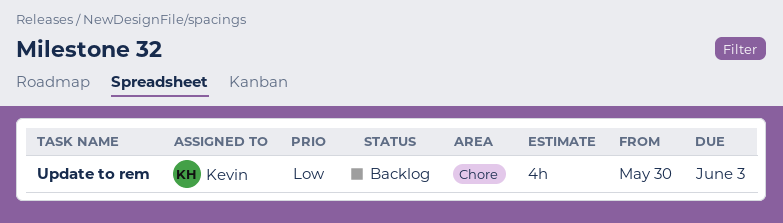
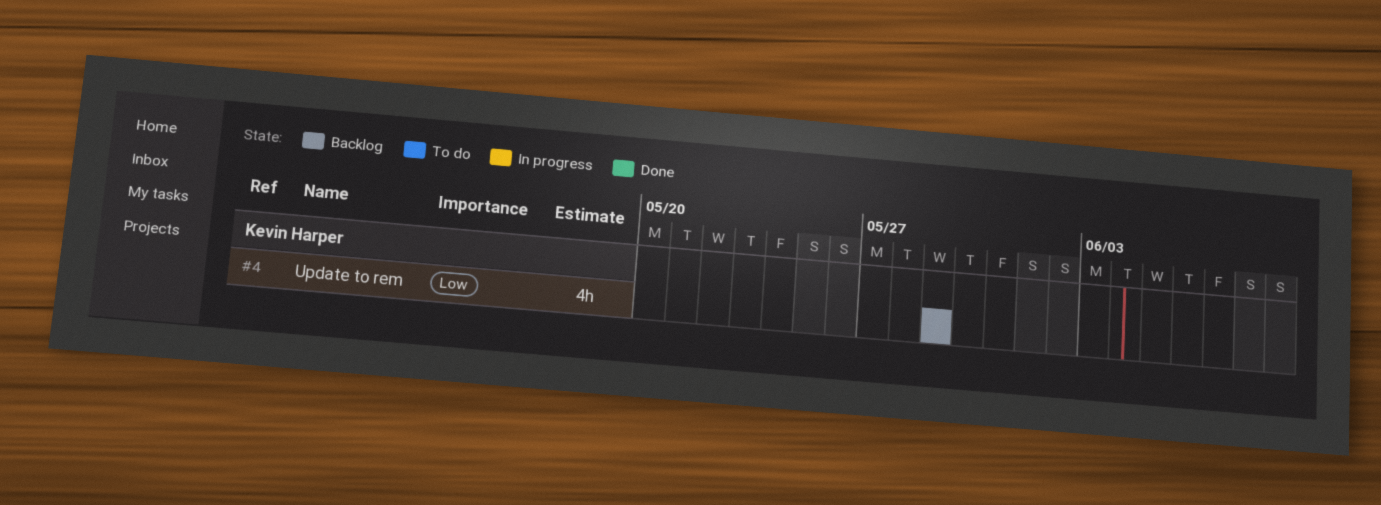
Update to rem, start: May 30 -> May 29
Update to rem, due: Jun 3 -> May 29

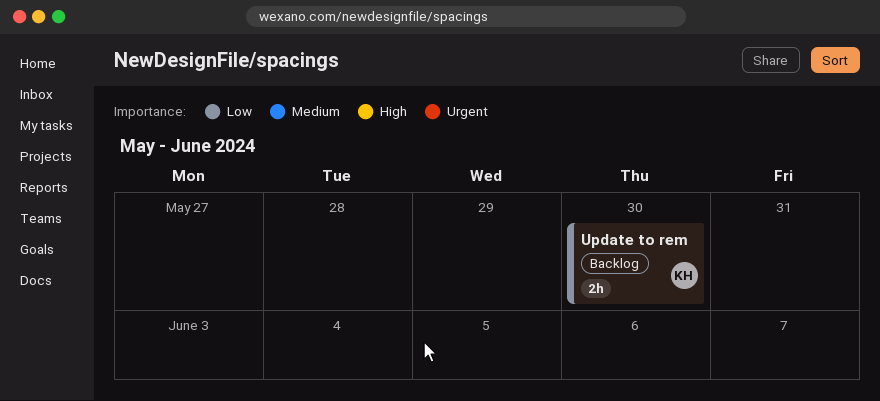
Update to rem, estimate: 4h -> 2h
Update to rem, due: May 29 -> May 30

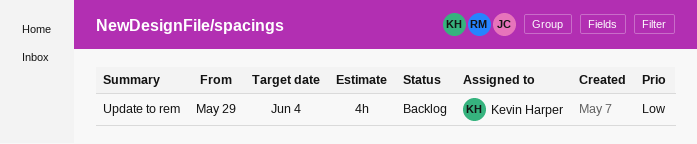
Update to rem, estimate: 2h -> 4h
Update to rem, due: May 30 -> Jun 4

